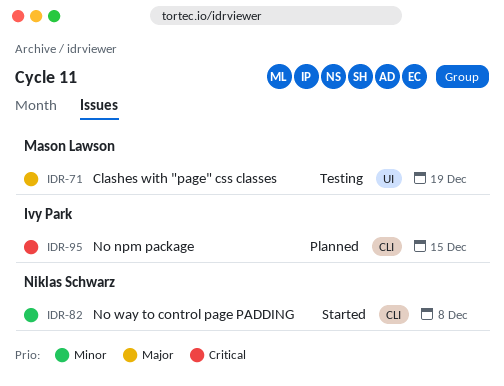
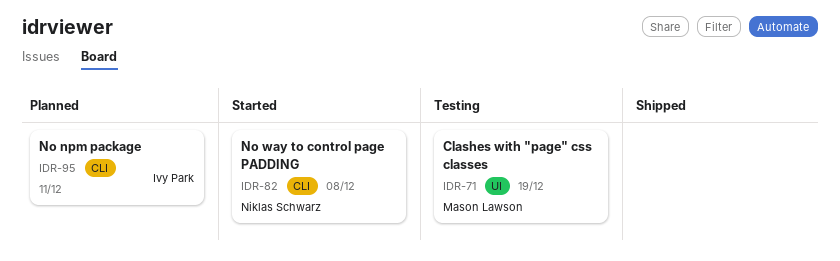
IDR-95, due: Dec 15 -> Dec 11

